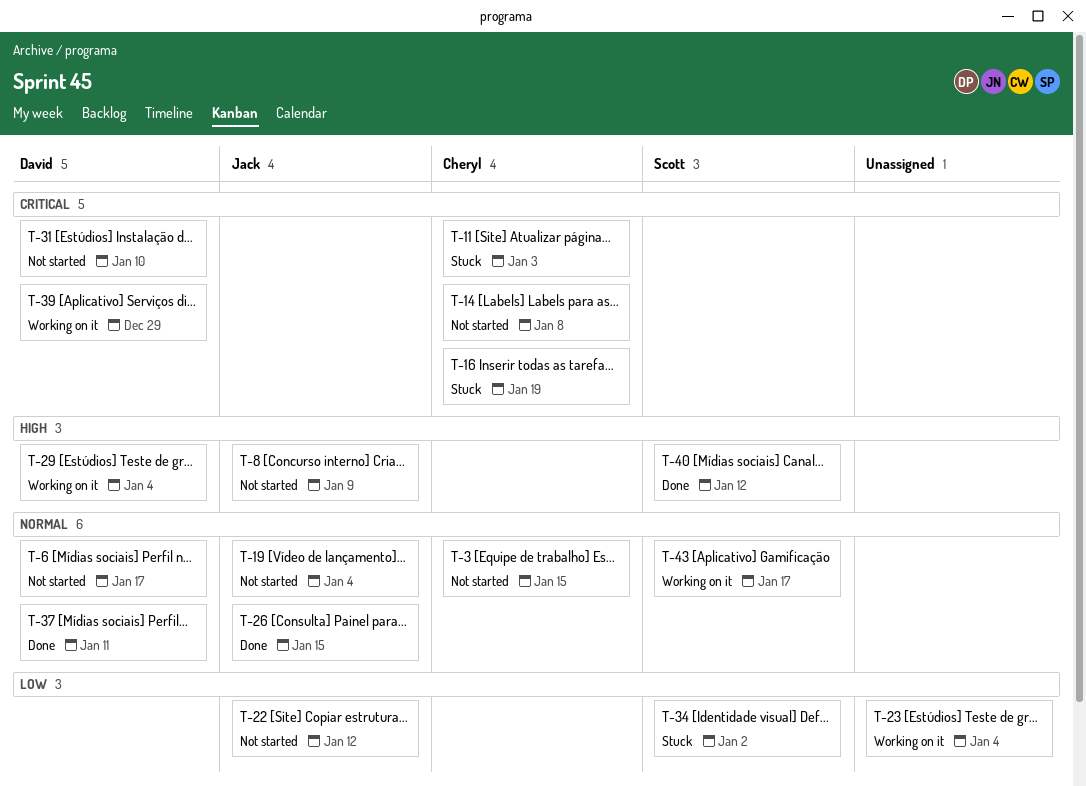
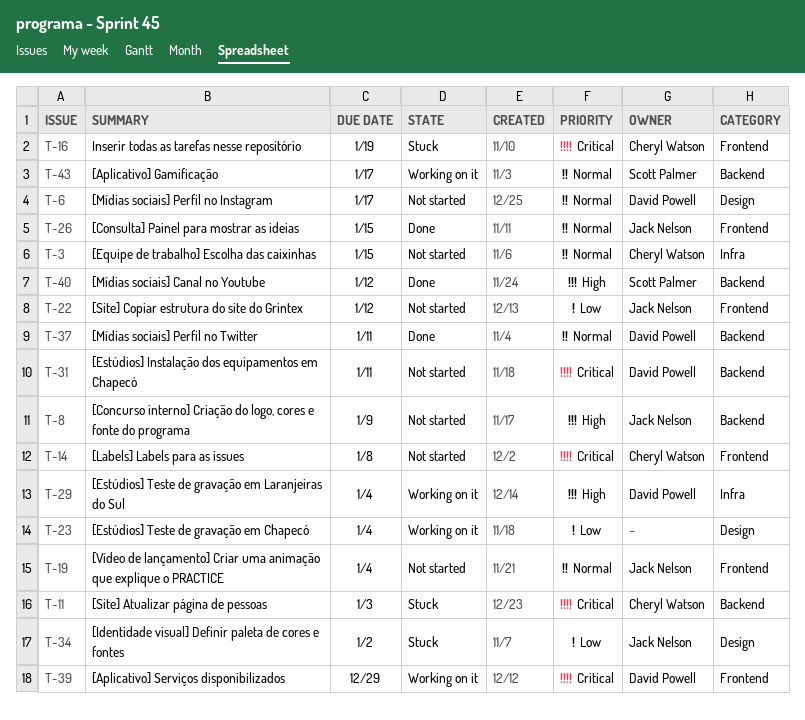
T-31, due: Jan 10 -> Jan 11
T-34, owner: Scott Palmer -> Jack Nelson

